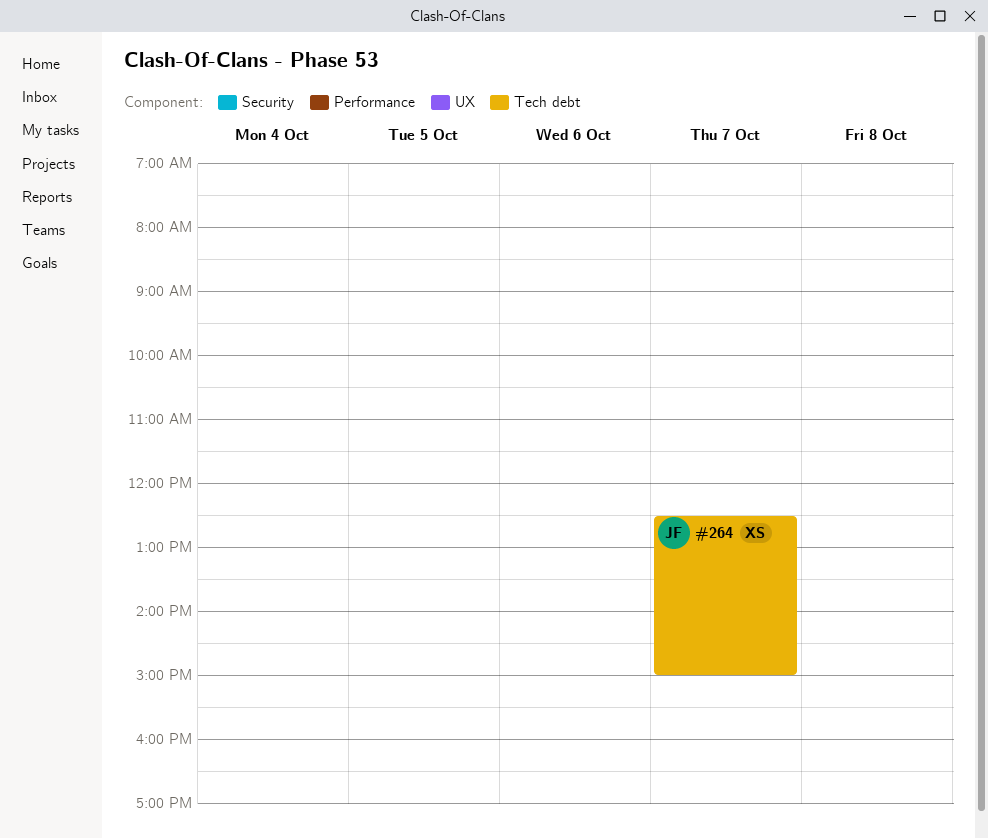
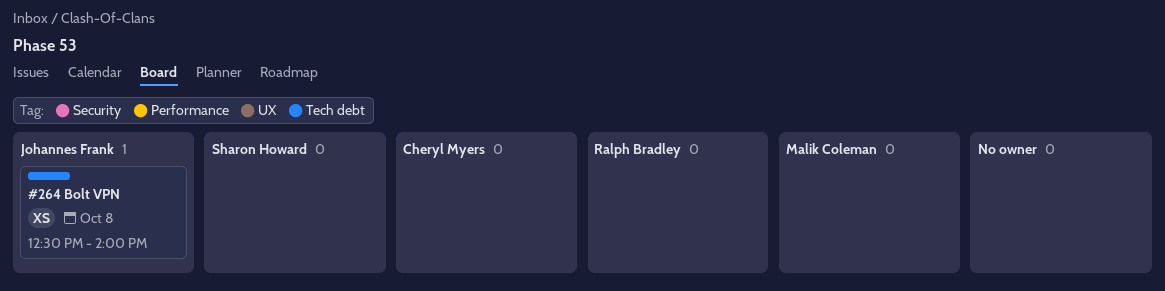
#264, day: Oct 7 -> Oct 8
#264, ends: 15:00 -> 14:00

